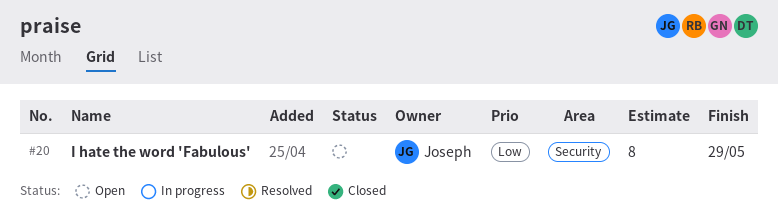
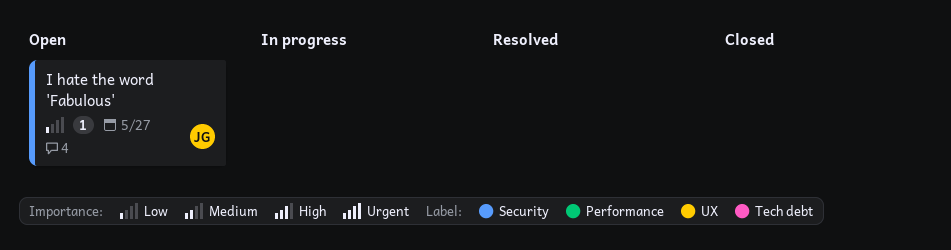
I hate the word 'Fabulous', estimate: 8 -> 1
I hate the word 'Fabulous', due: May 29 -> May 27

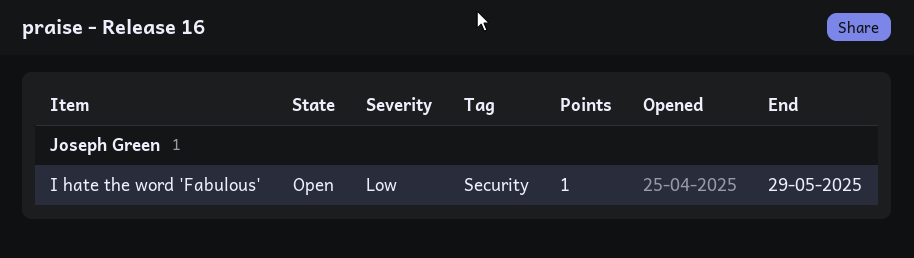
I hate the word 'Fabulous', due: May 27 -> May 29

